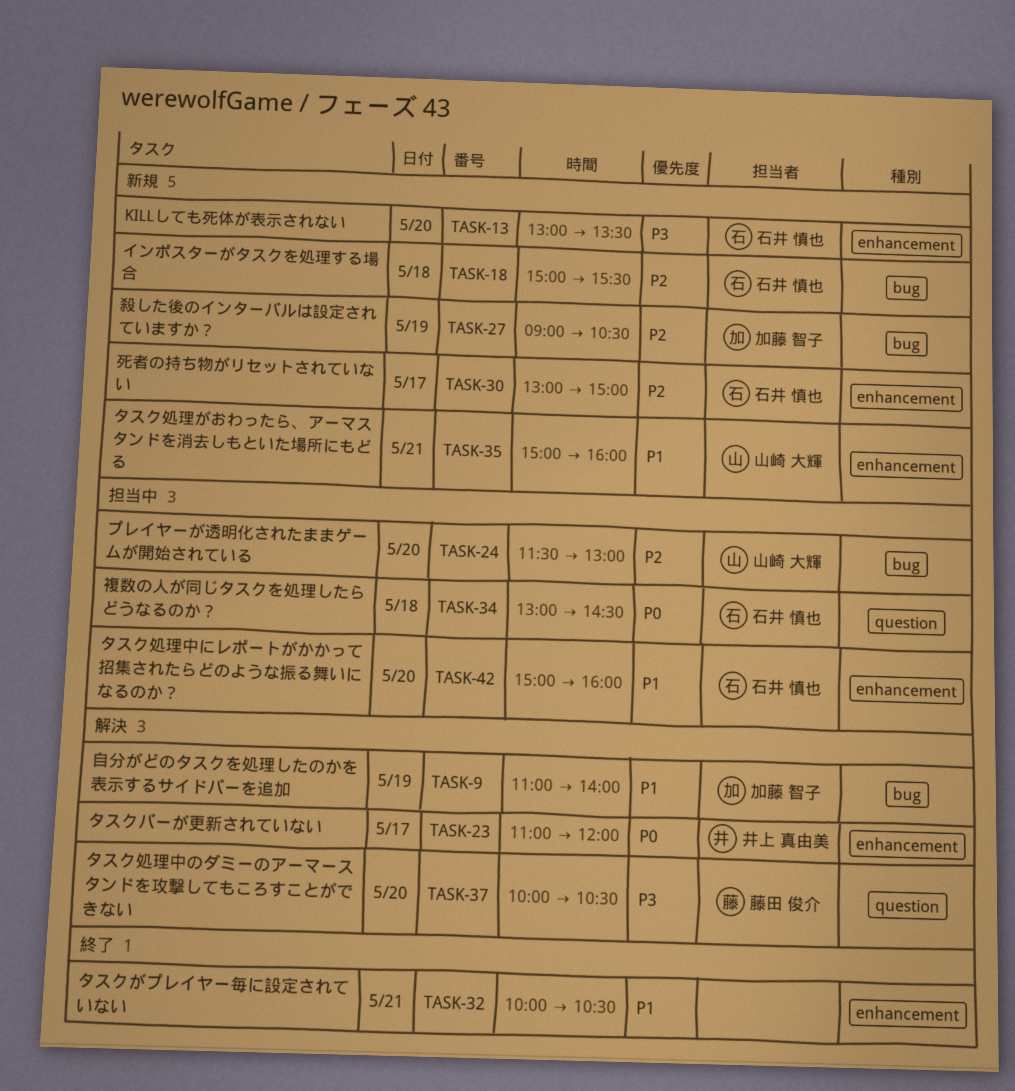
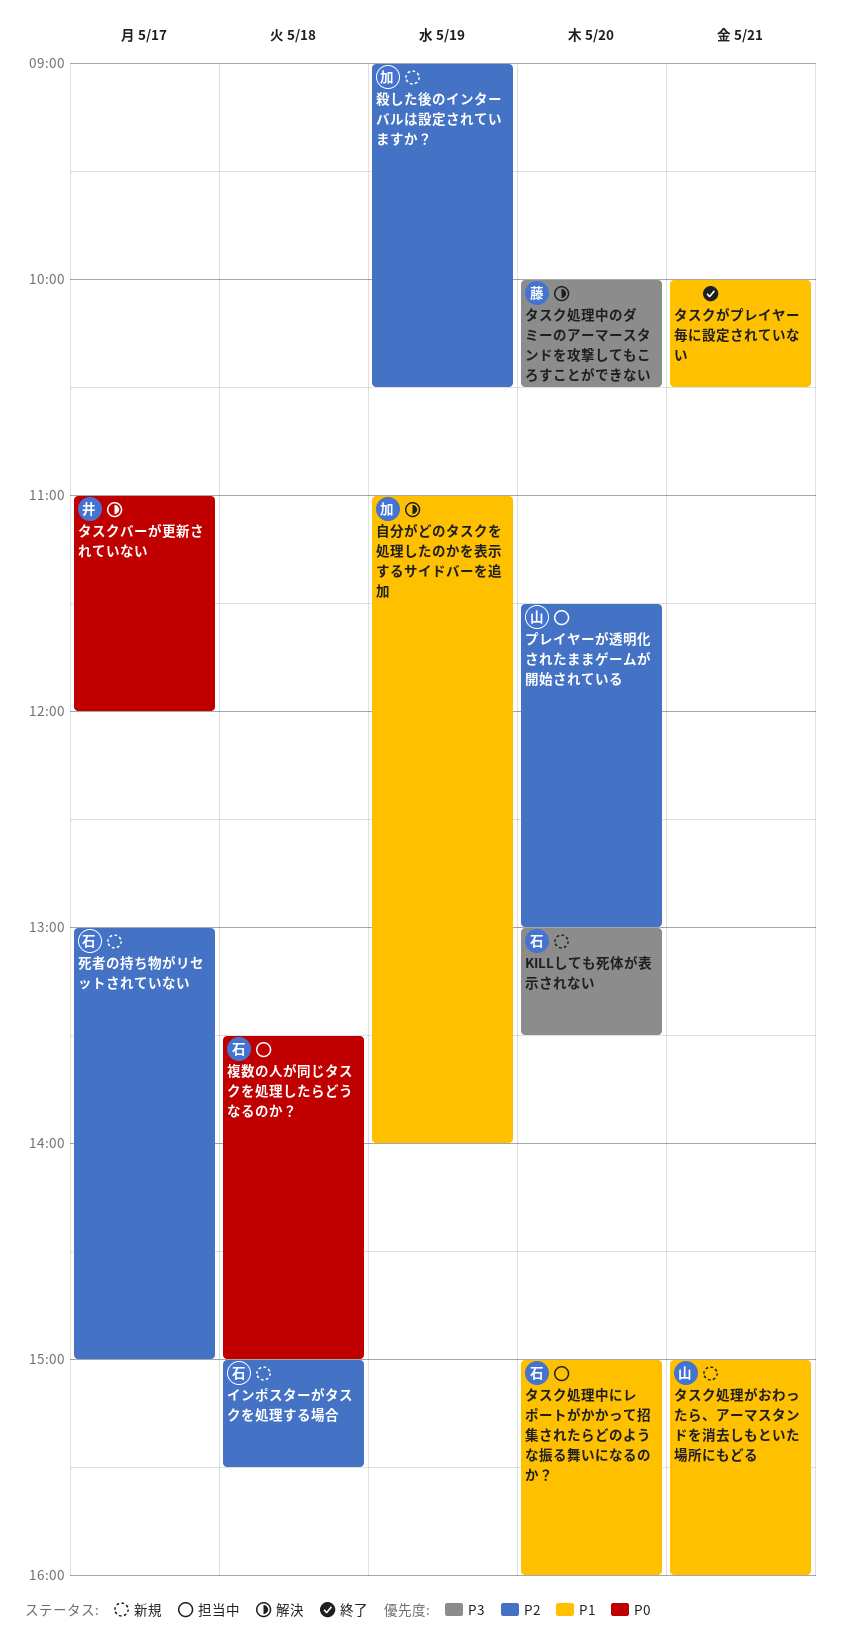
複数の人が同じタスクを処理したらどうなるのか？, begins: 13:00 -> 13:30
複数の人が同じタスクを処理したらどうなるのか？, ends: 14:30 -> 15:00

